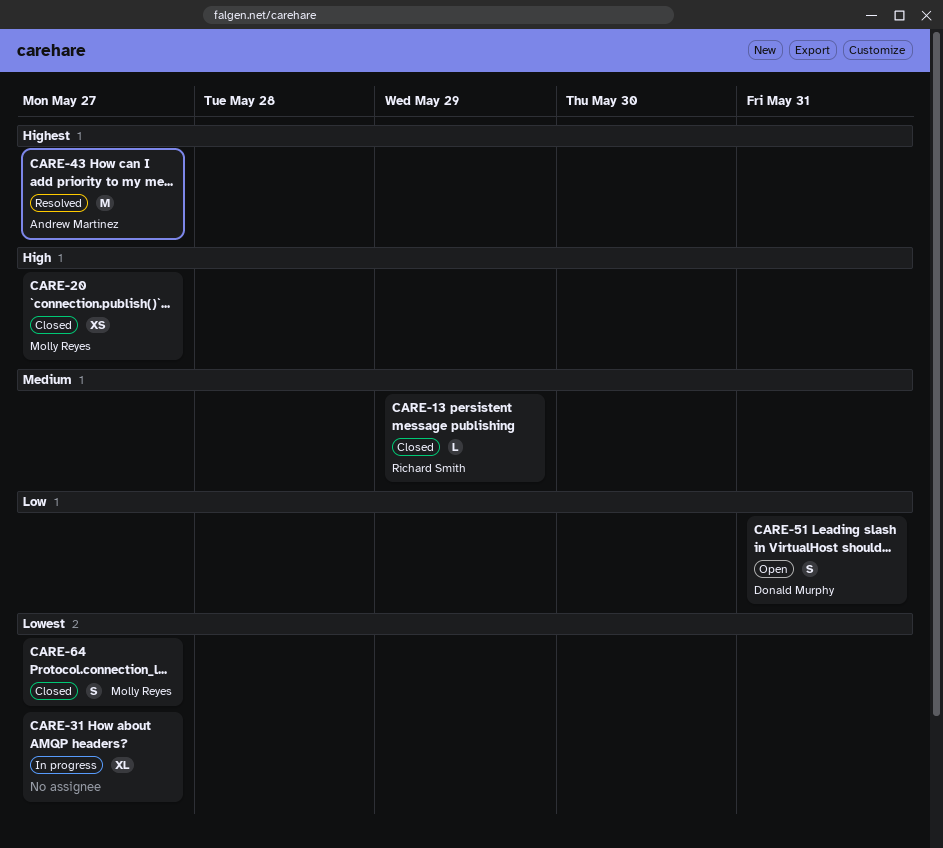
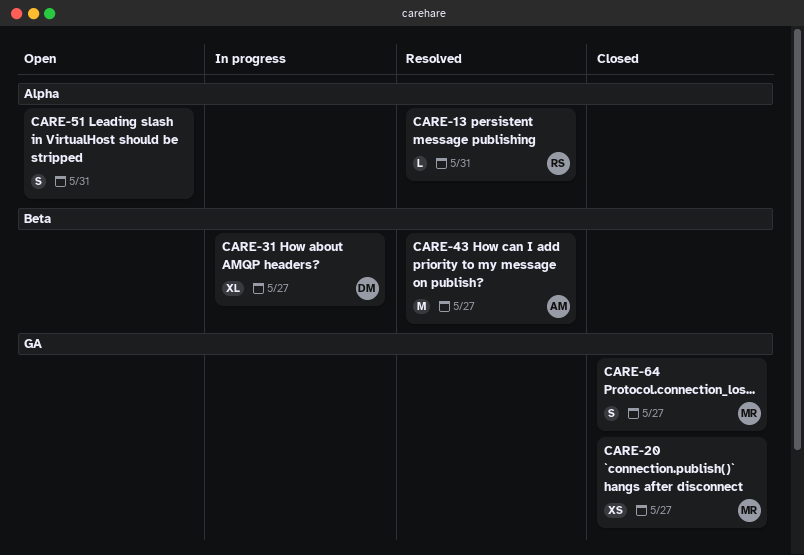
CARE-13, status: Closed -> Resolved
CARE-13, due: May 29 -> May 31
CARE-31, owner: none -> Donald Murphy
CARE-51, owner: Donald Murphy -> none

